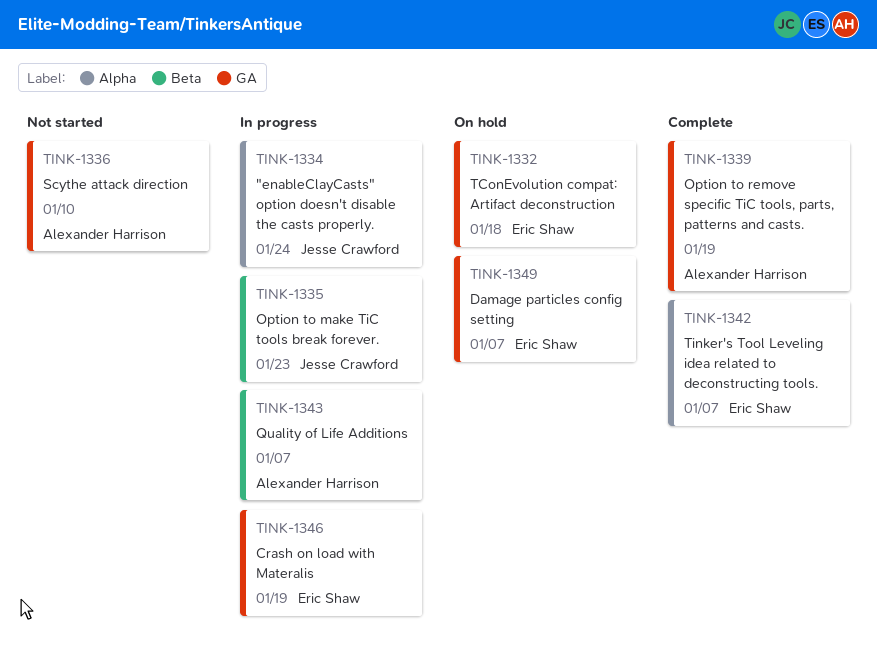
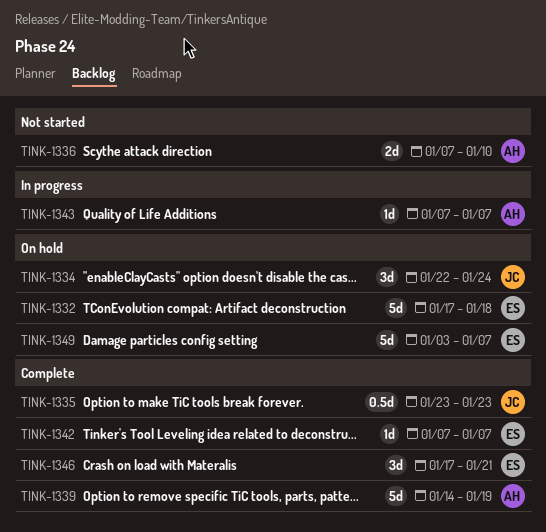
TINK-1334, status: In progress -> On hold
TINK-1335, status: In progress -> Complete
TINK-1346, status: In progress -> Complete
TINK-1346, due: Jan 19 -> Jan 21

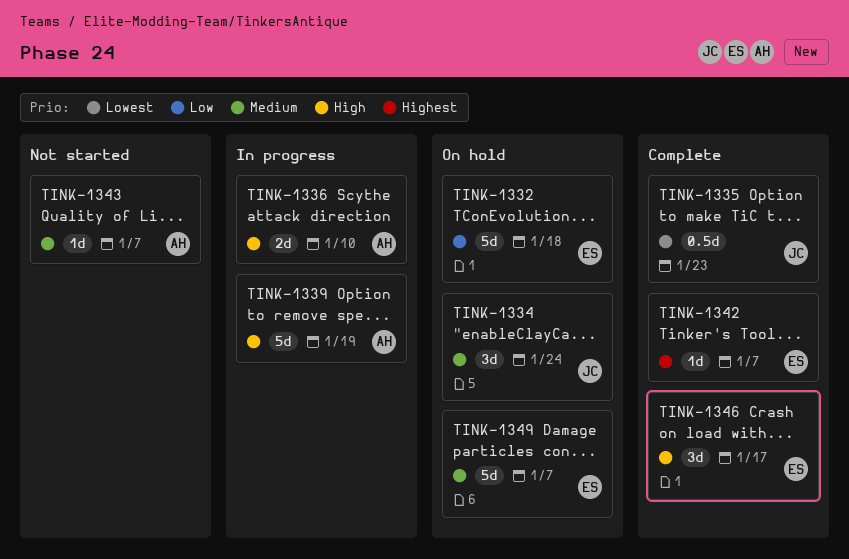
TINK-1336, status: Not started -> In progress
TINK-1339, status: Complete -> In progress
TINK-1343, status: In progress -> Not started
TINK-1346, due: Jan 21 -> Jan 17

